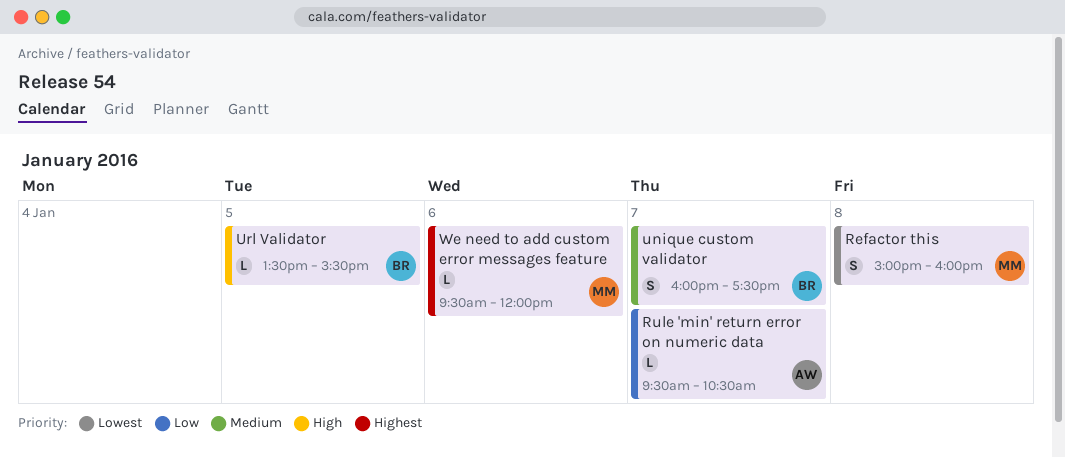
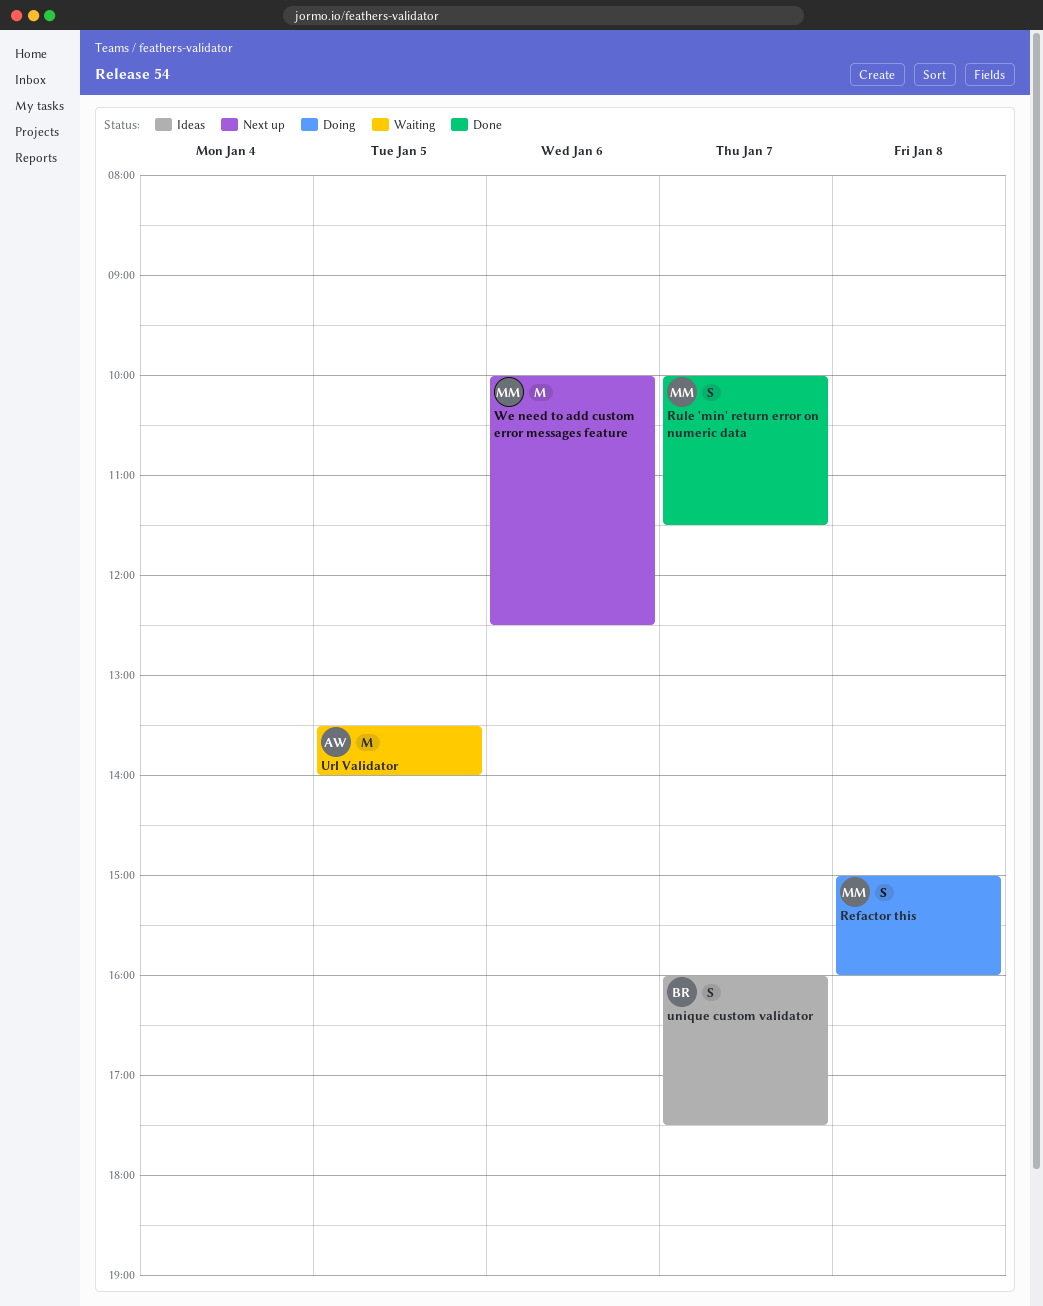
Rule 'min' return error on numeric data, owner: AW -> MM
Rule 'min' return error on numeric data, estimate: L -> S
Rule 'min' return error on numeric data, begins: 09:30 -> 10:00
Rule 'min' return error on numeric data, ends: 10:30 -> 11:30
Url Validator, owner: BR -> AW
Url Validator, estimate: L -> M
Url Validator, ends: 15:30 -> 14:00
We need to add custom error messages feature, estimate: L -> M
We need to add custom error messages feature, begins: 09:30 -> 10:00
We need to add custom error messages feature, ends: 12:00 -> 12:30

